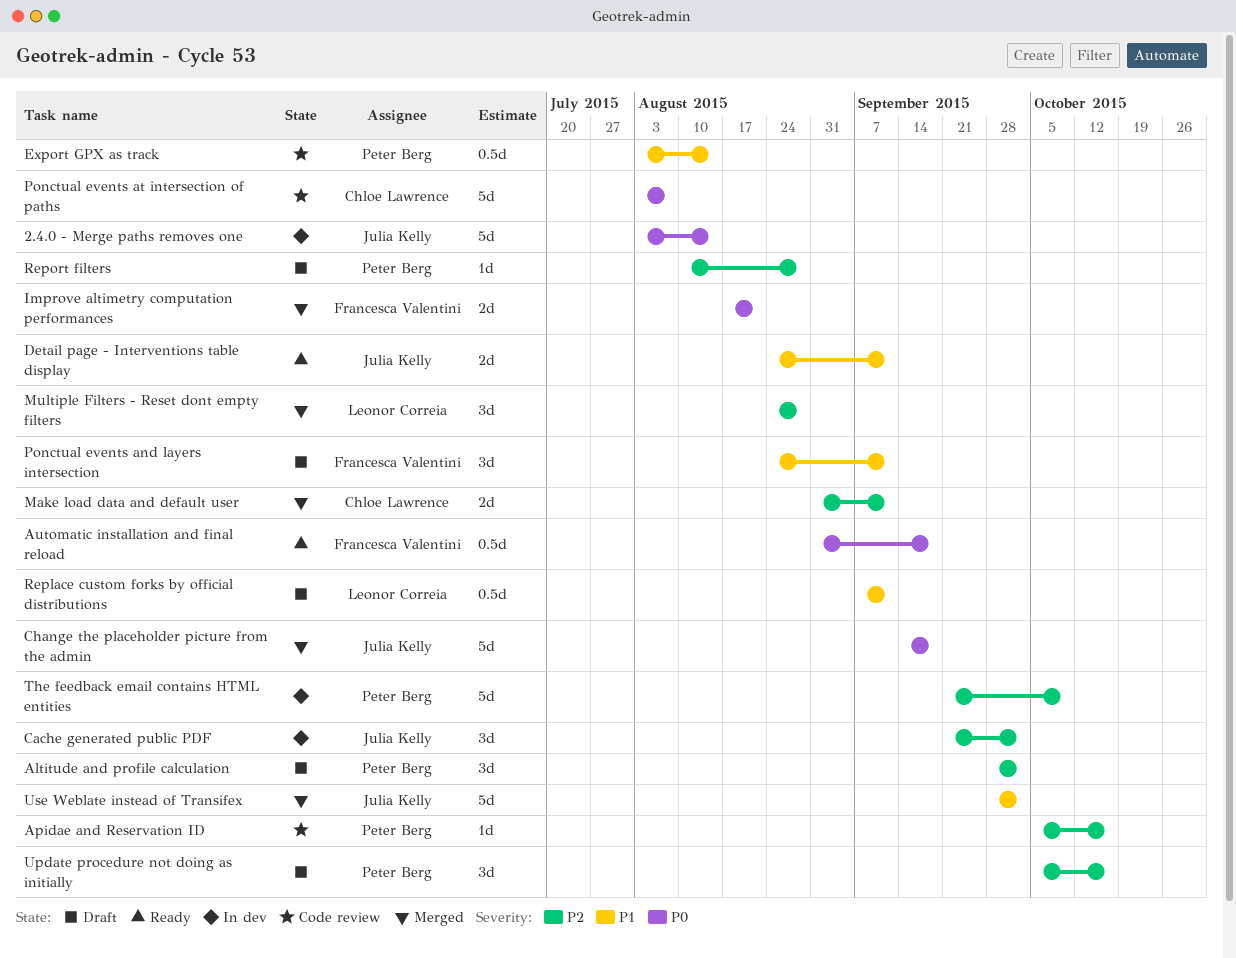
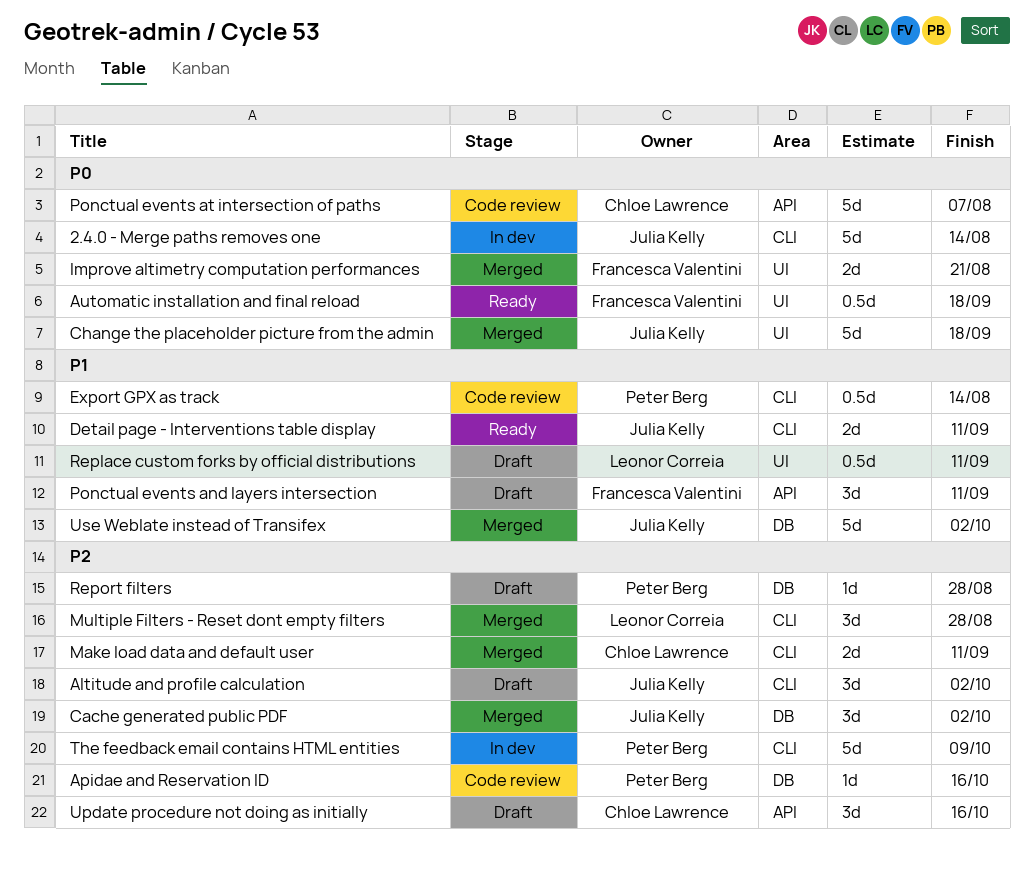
Altitude and profile calculation, owner: Peter Berg -> Julia Kelly
Cache generated public PDF, status: In dev -> Merged
Update procedure not doing as initially, owner: Peter Berg -> Chloe Lawrence

